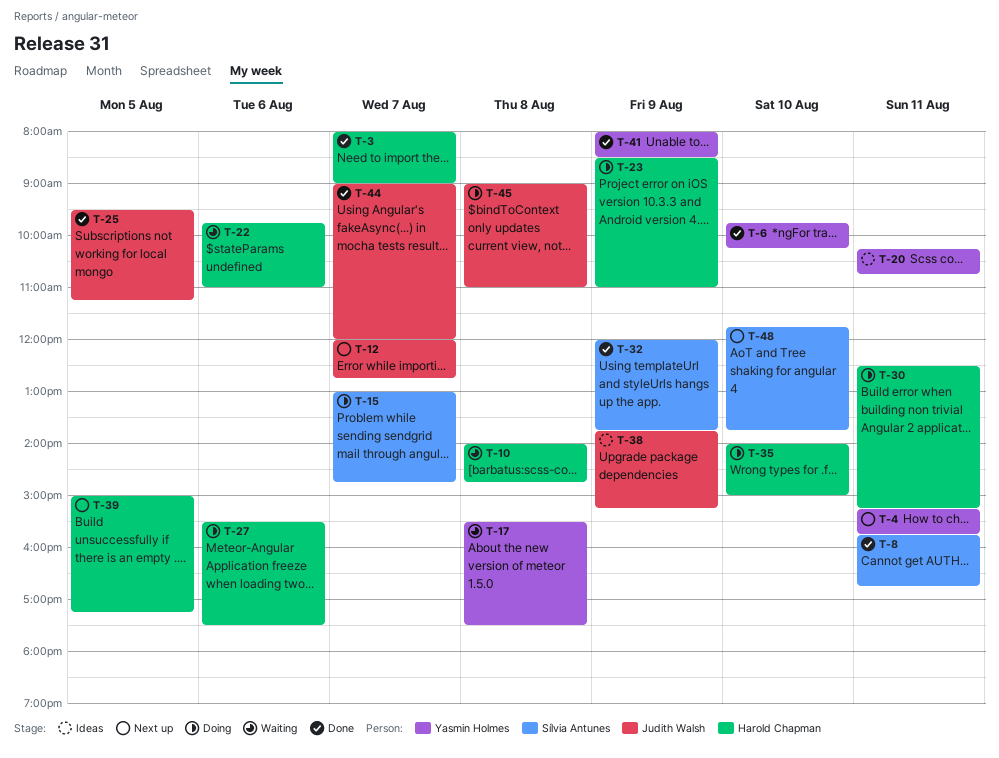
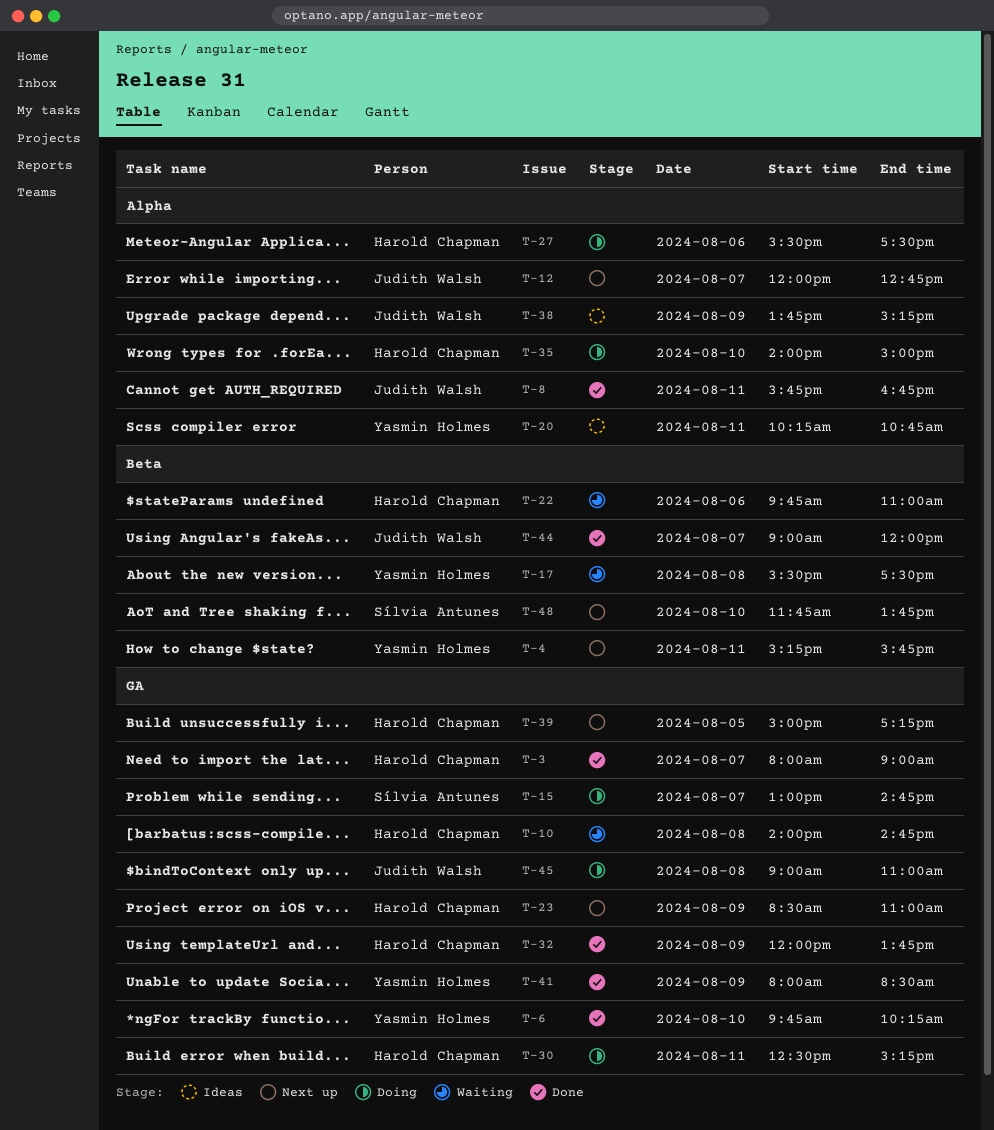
T-8, owner: Sílvia Antunes -> Judith Walsh
T-23, status: Doing -> Next up
T-25: present -> none
T-32, owner: Sílvia Antunes -> Harold Chapman

